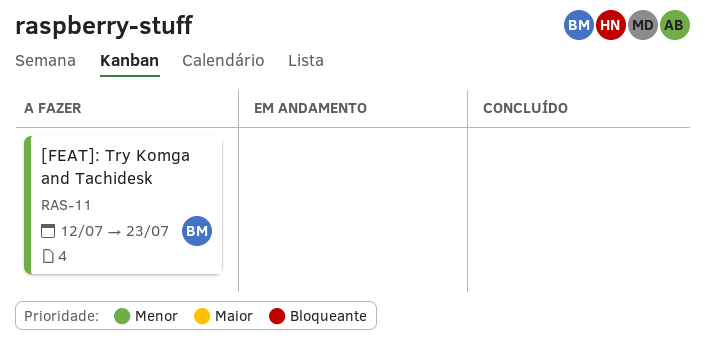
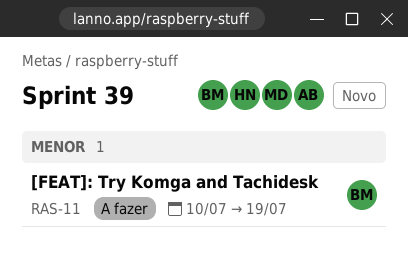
RAS-11, start: Jul 12 -> Jul 10
RAS-11, due: Jul 23 -> Jul 19

